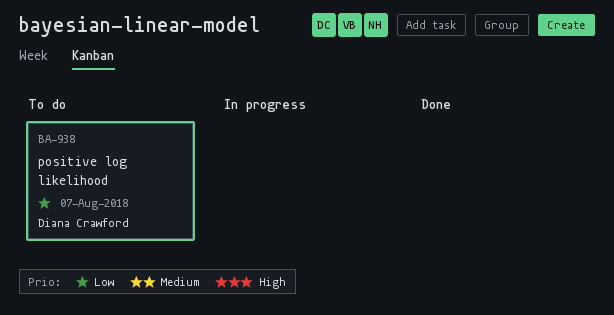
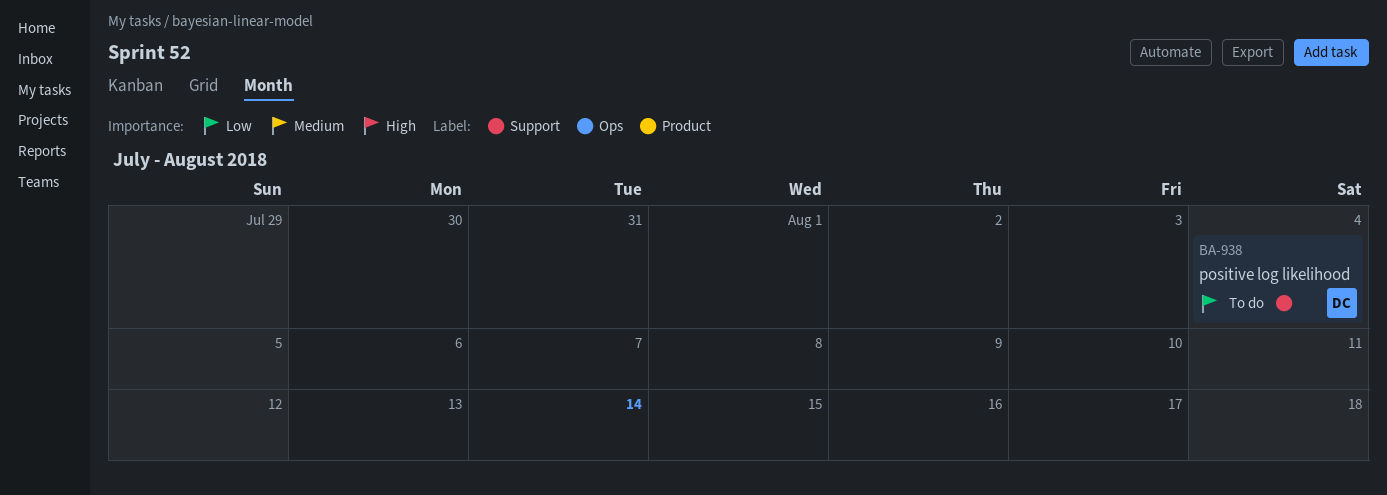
BA-938, due: Aug 7 -> Aug 4

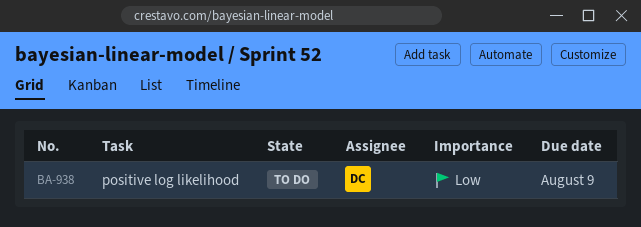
BA-938, due: Aug 4 -> Aug 9

